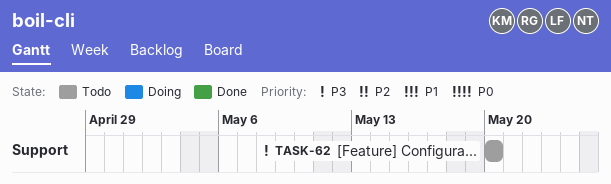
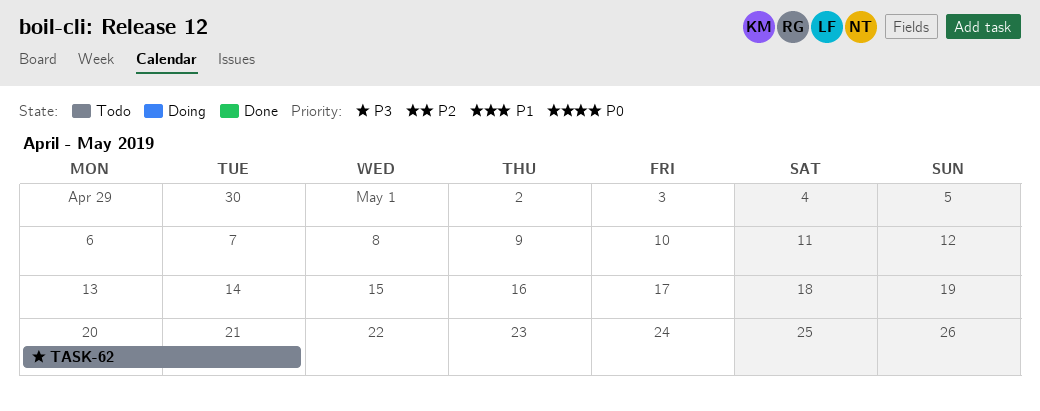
TASK-62, due: May 20 -> May 21

